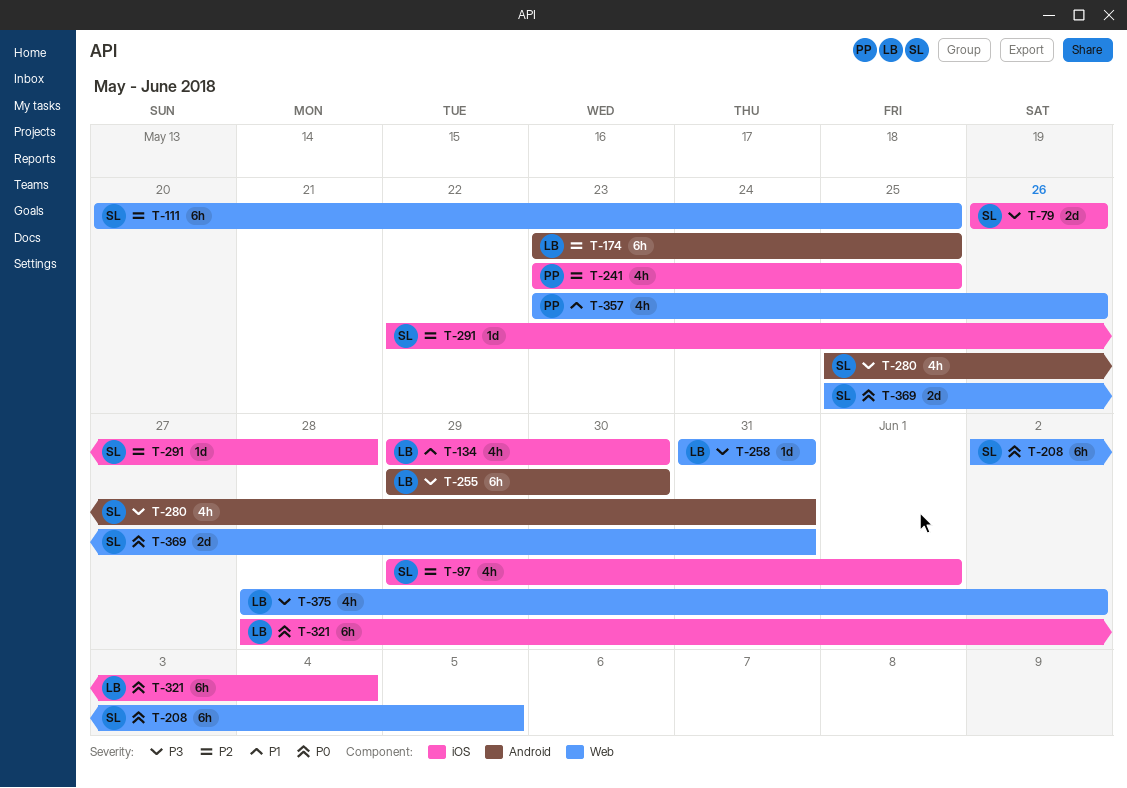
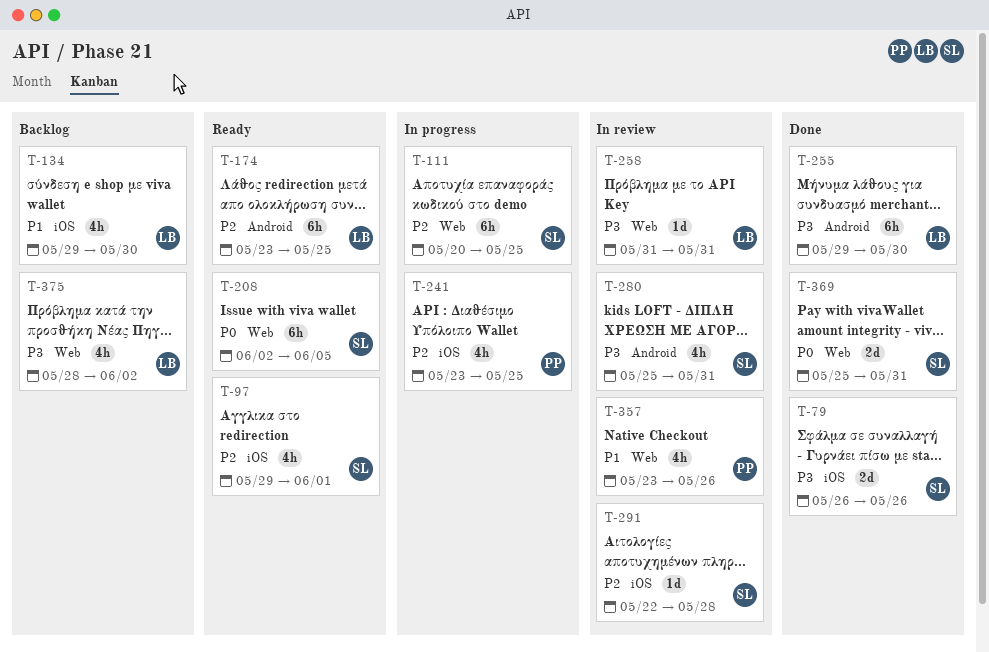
T-321: present -> none

